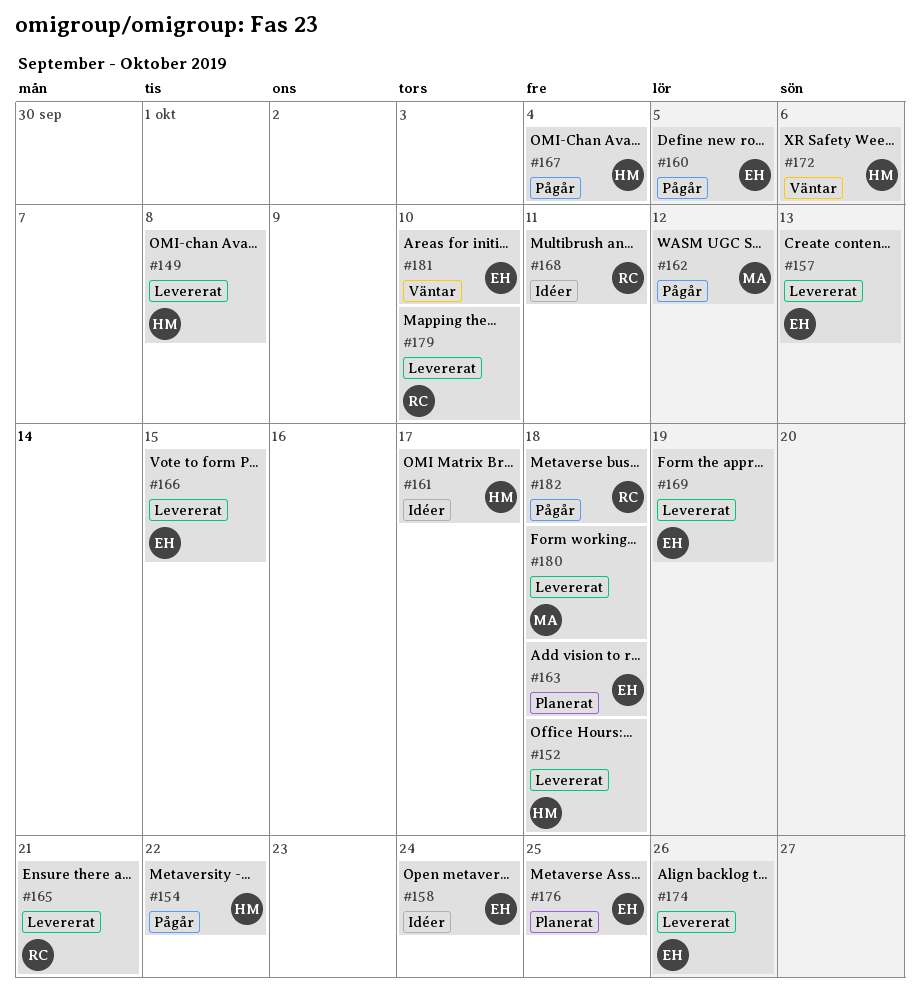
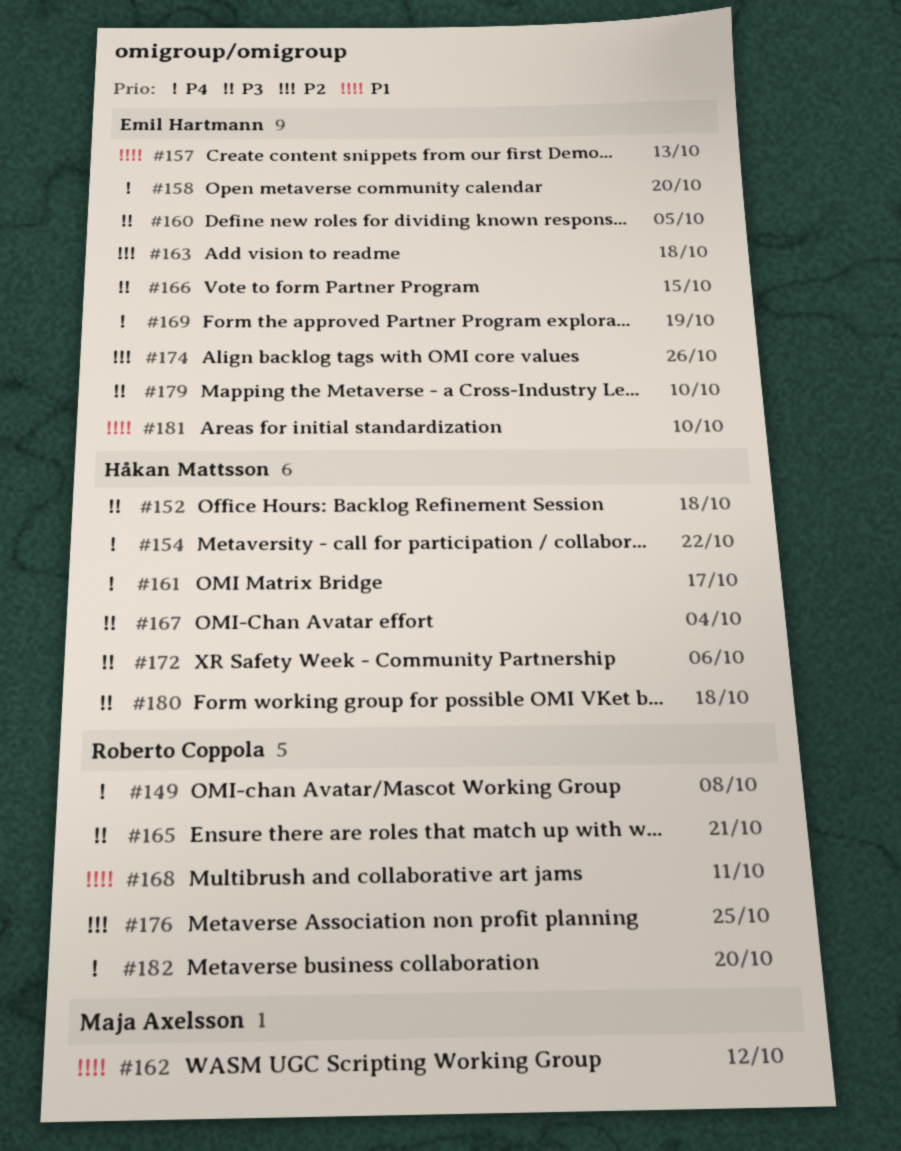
#149, owner: Håkan Mattsson -> Roberto Coppola
#158, due: Oct 24 -> Oct 20
#176, owner: Emil Hartmann -> Roberto Coppola
#179, owner: Roberto Coppola -> Emil Hartmann
#180, owner: Maja Axelsson -> Håkan Mattsson
#182, due: Oct 18 -> Oct 20

